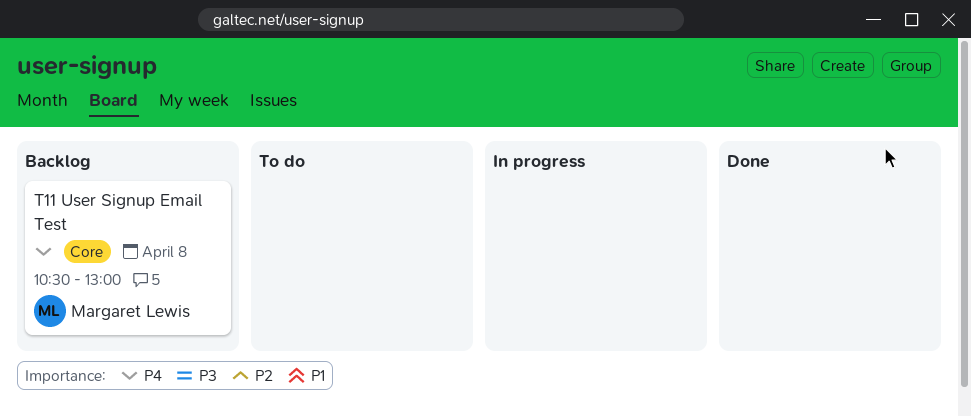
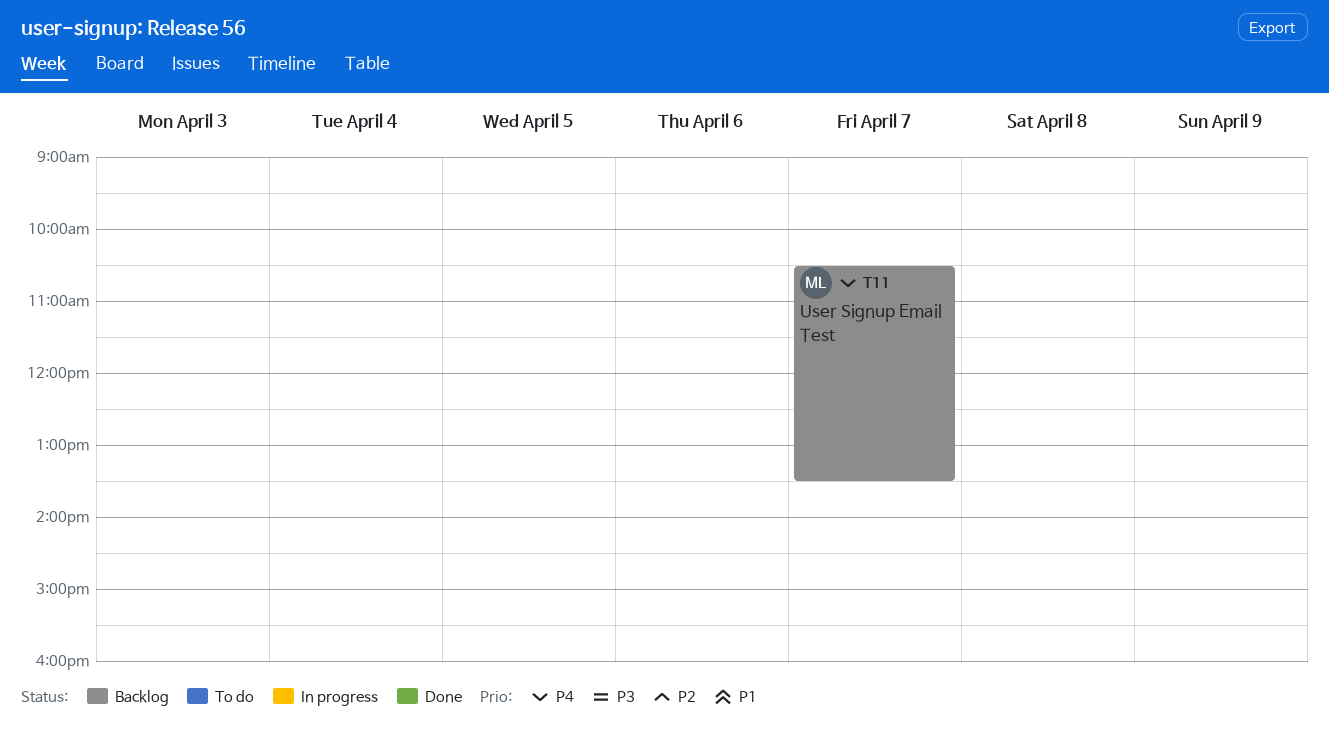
T11, day: Apr 8 -> Apr 7
T11, ends: 13:00 -> 13:30

